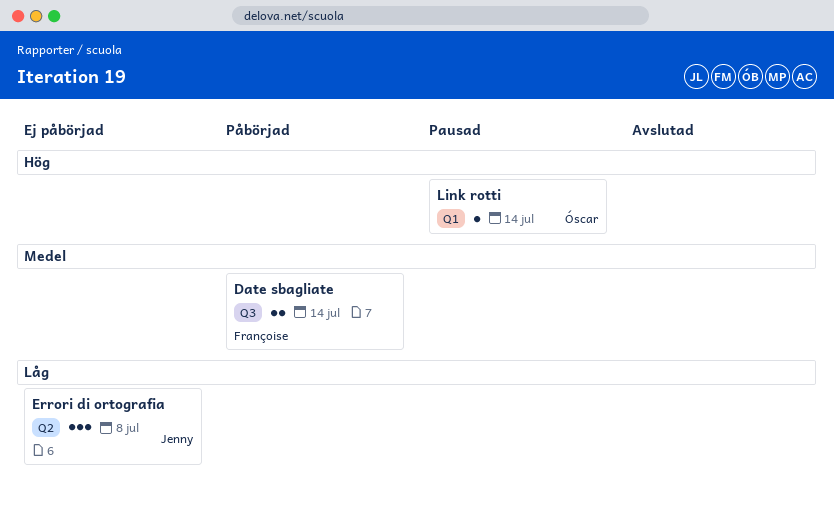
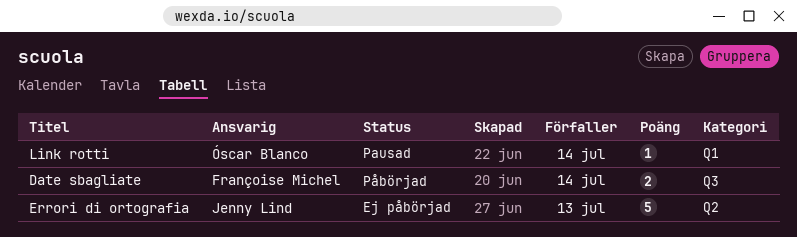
Errori di ortografia, estimate: 3 -> 5
Errori di ortografia, due: Jul 8 -> Jul 13

